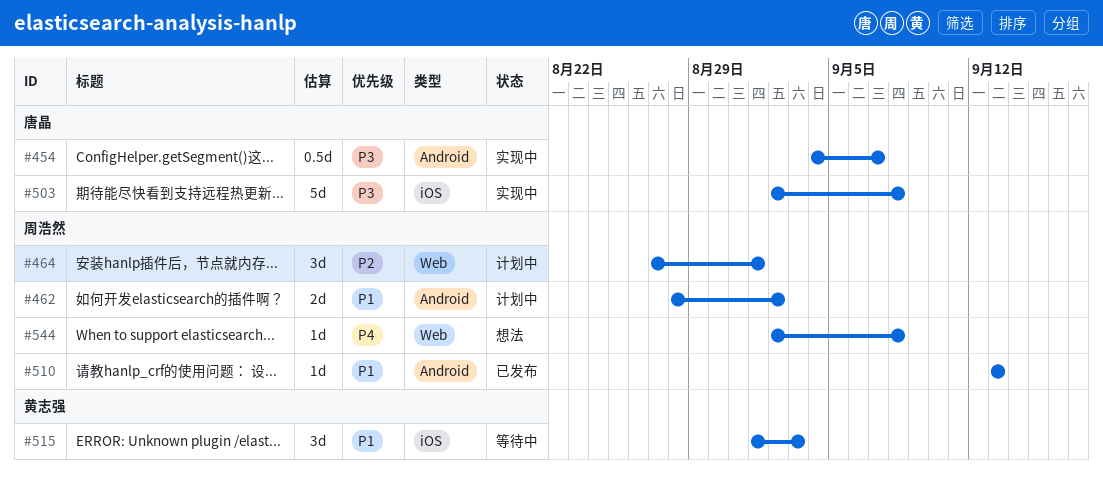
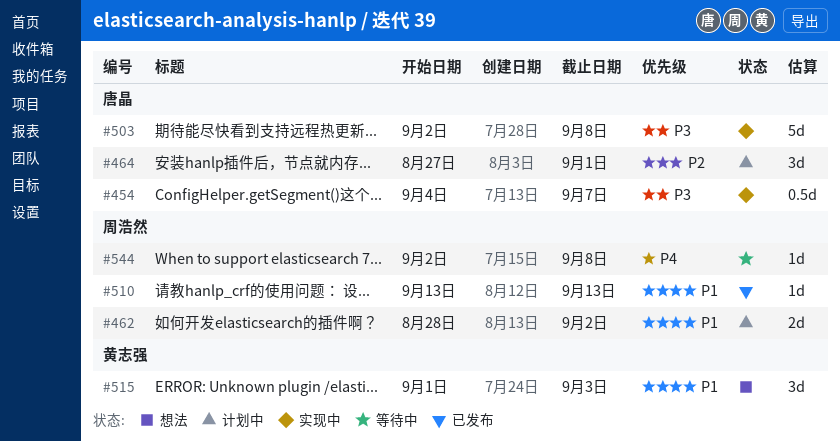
#464, owner: 周浩然 -> 唐晶
#515, status: 等待中 -> 想法
#544, status: 想法 -> 等待中

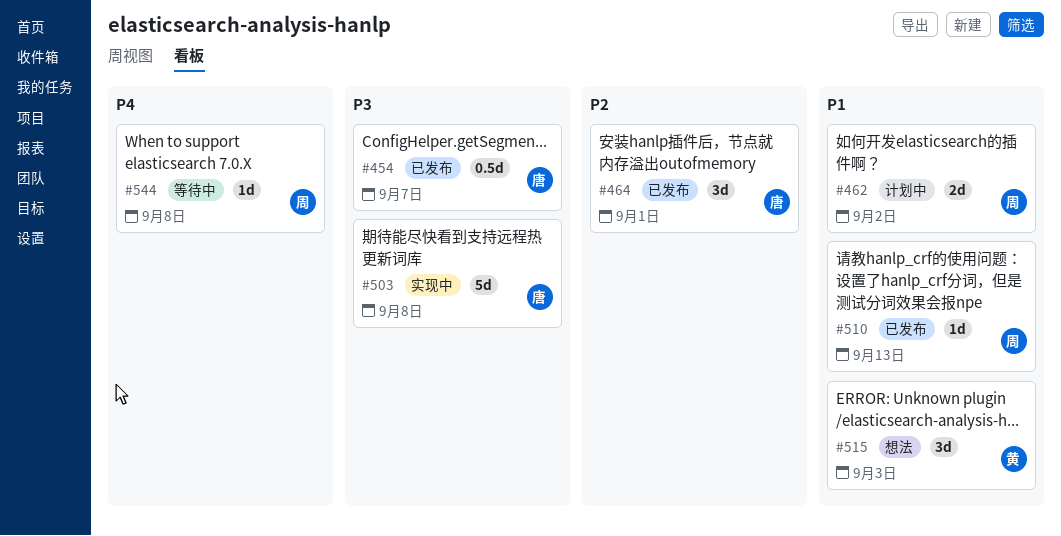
#454, status: 实现中 -> 已发布
#464, status: 计划中 -> 已发布

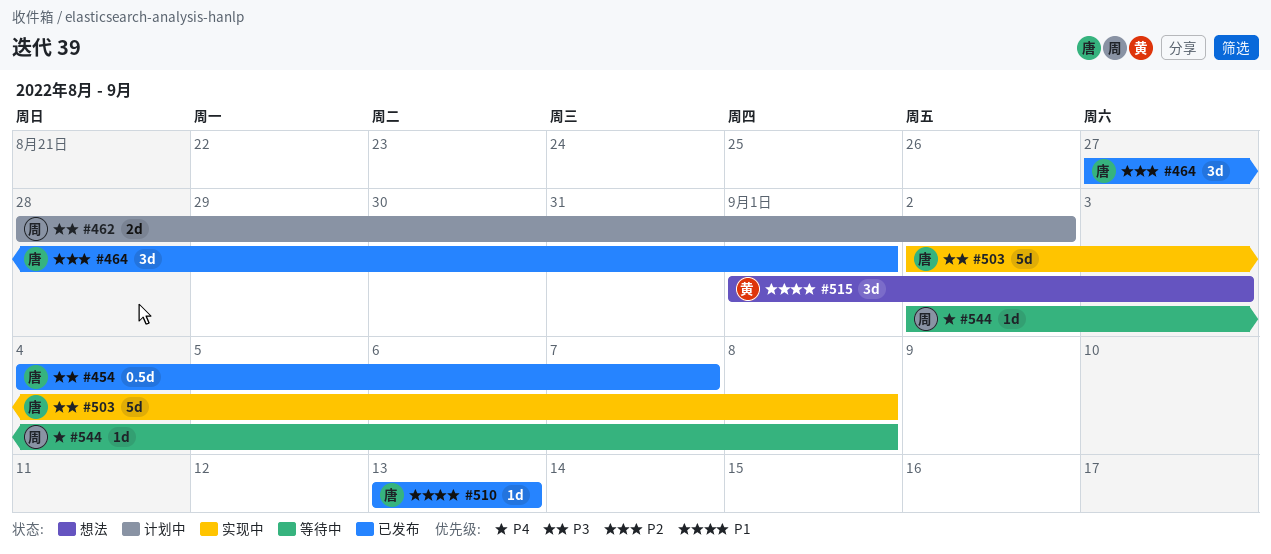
#462, priority: P1 -> P3
#510, owner: 周 -> 唐

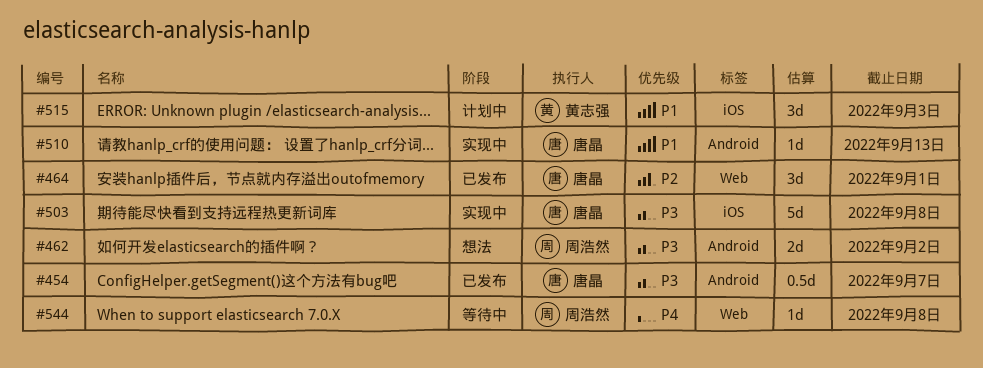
#462, status: 计划中 -> 想法
#510, status: 已发布 -> 实现中
#515, status: 想法 -> 计划中

